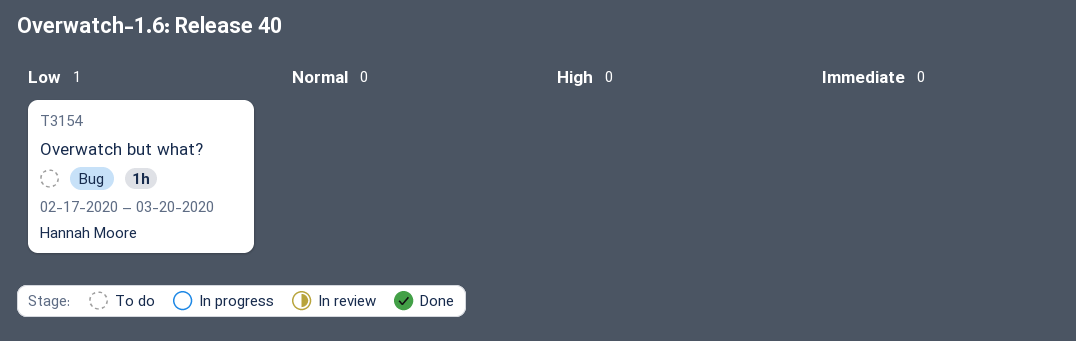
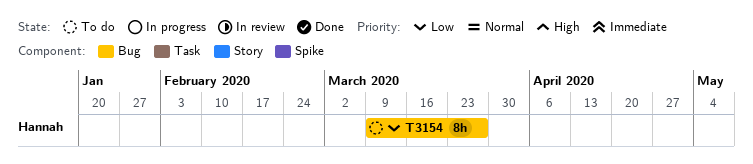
T3154, estimate: 1h -> 8h
T3154, start: Feb 17 -> Mar 9
T3154, due: Mar 20 -> Mar 27

